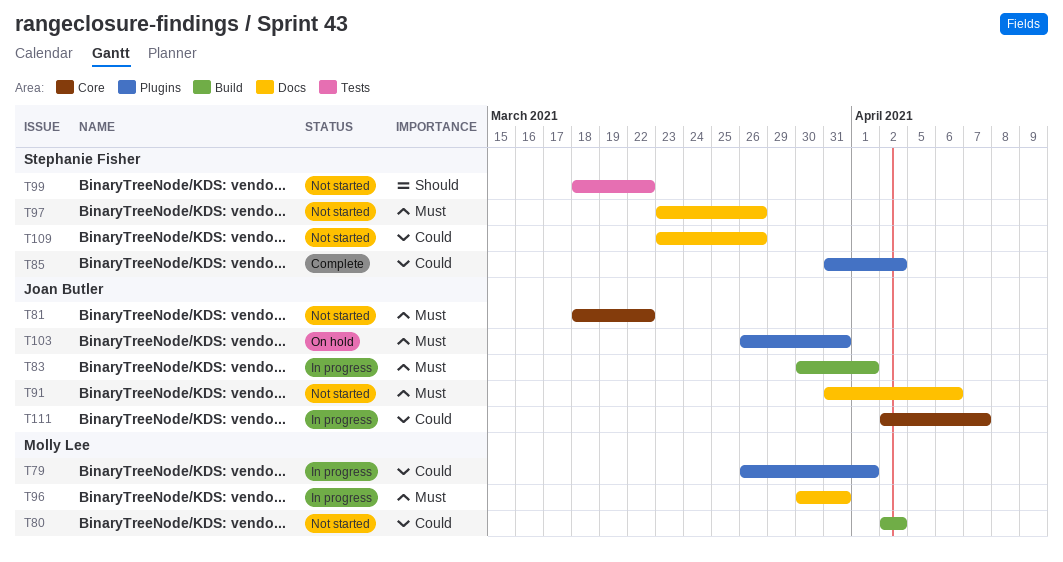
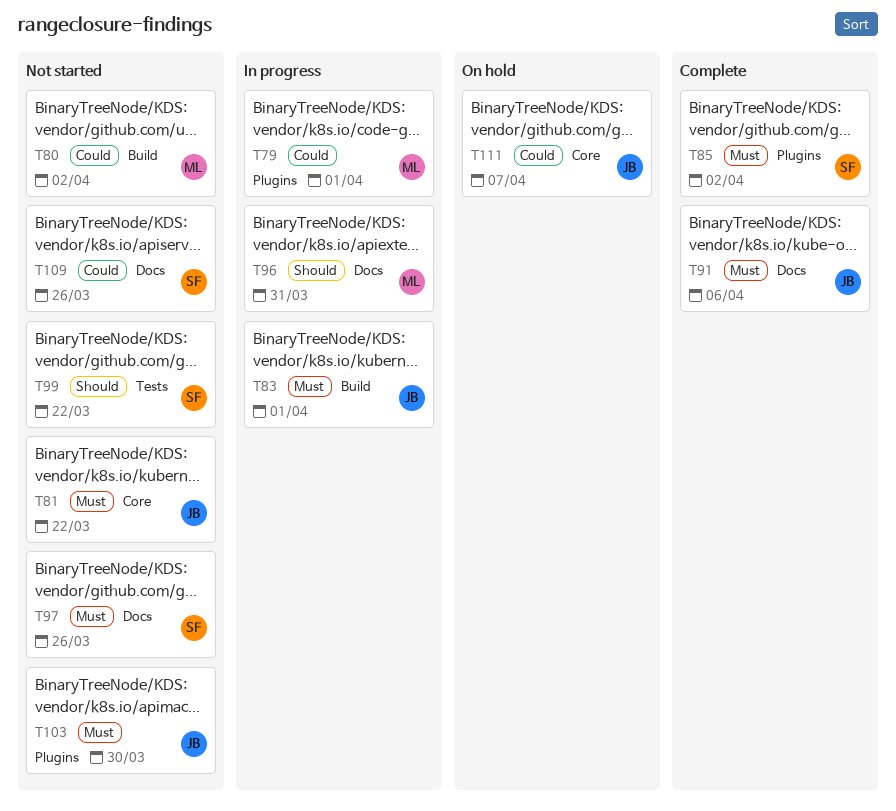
T85, priority: Could -> Must
T91, status: Not started -> Complete
T96, priority: Must -> Should
T103, status: On hold -> Not started
T103, due: Mar 31 -> Mar 30
T111, status: In progress -> On hold

